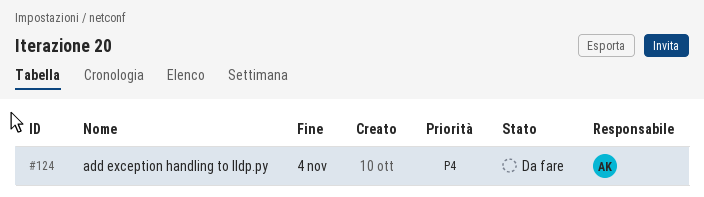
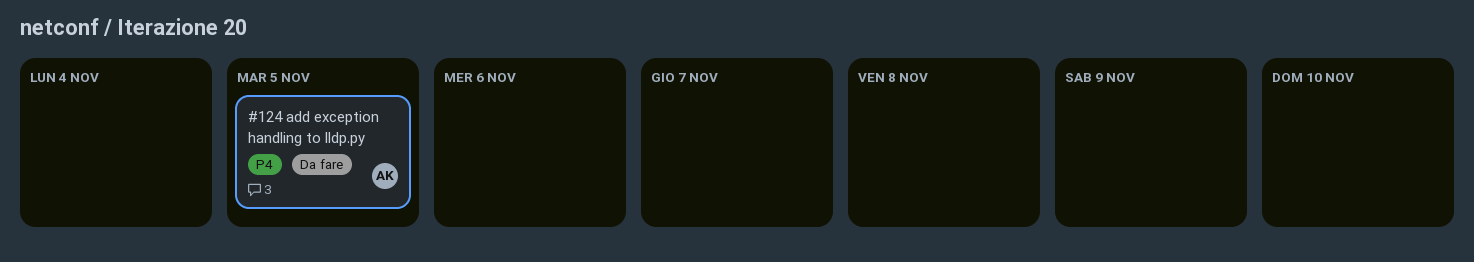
#124, due: Nov 4 -> Nov 5

